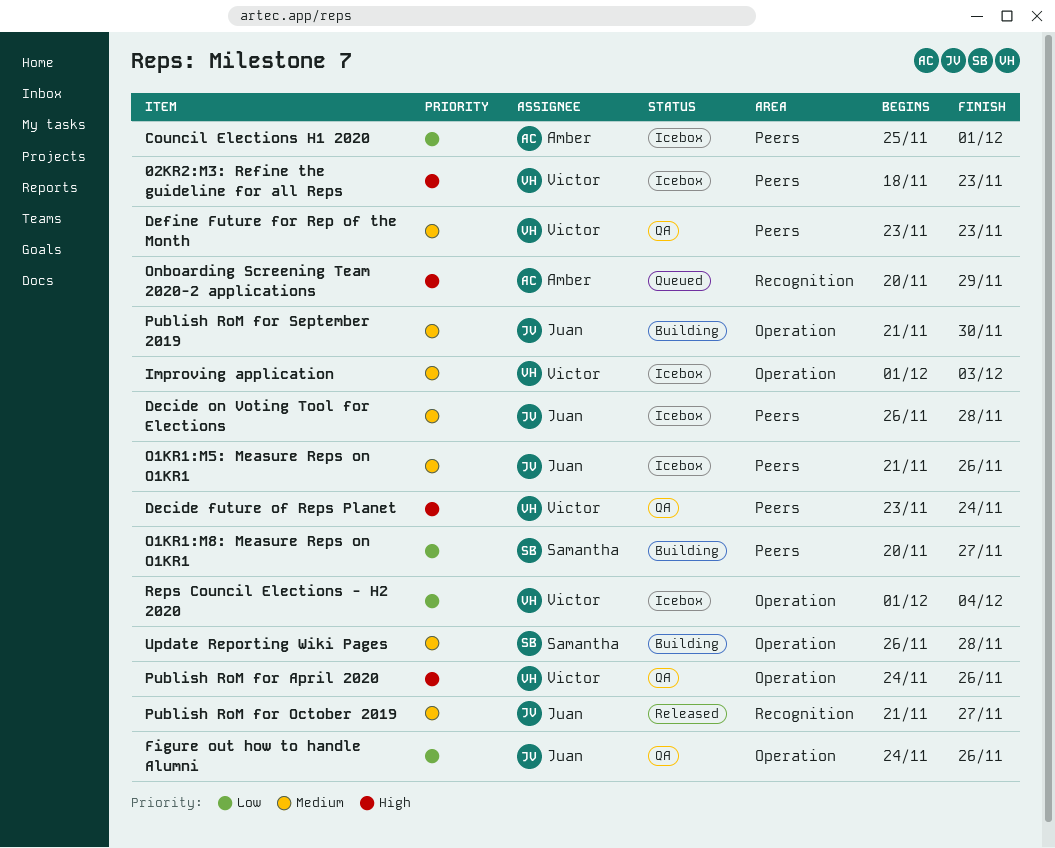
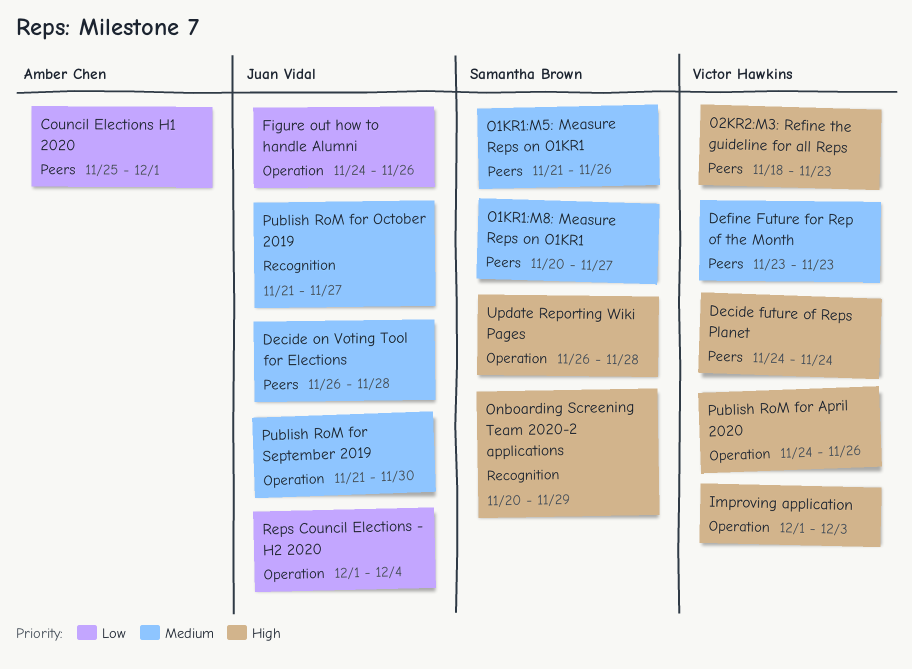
Decide future of Reps Planet, start: Nov 23 -> Nov 24
Improving application, priority: Medium -> High
O1KR1:M5: Measure Reps on O1KR1, owner: Juan Vidal -> Samantha Brown
O1KR1:M8: Measure Reps on O1KR1, priority: Low -> Medium
Onboarding Screening Team 2020-2 applications, owner: Amber Chen -> Samantha Brown
Reps Council Elections - H2 2020, owner: Victor Hawkins -> Juan Vidal
Update Reporting Wiki Pages, priority: Medium -> High

